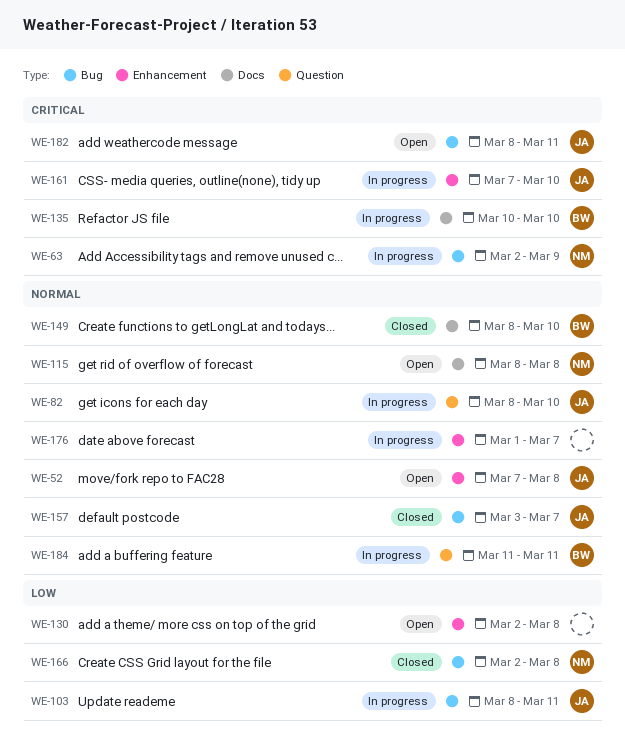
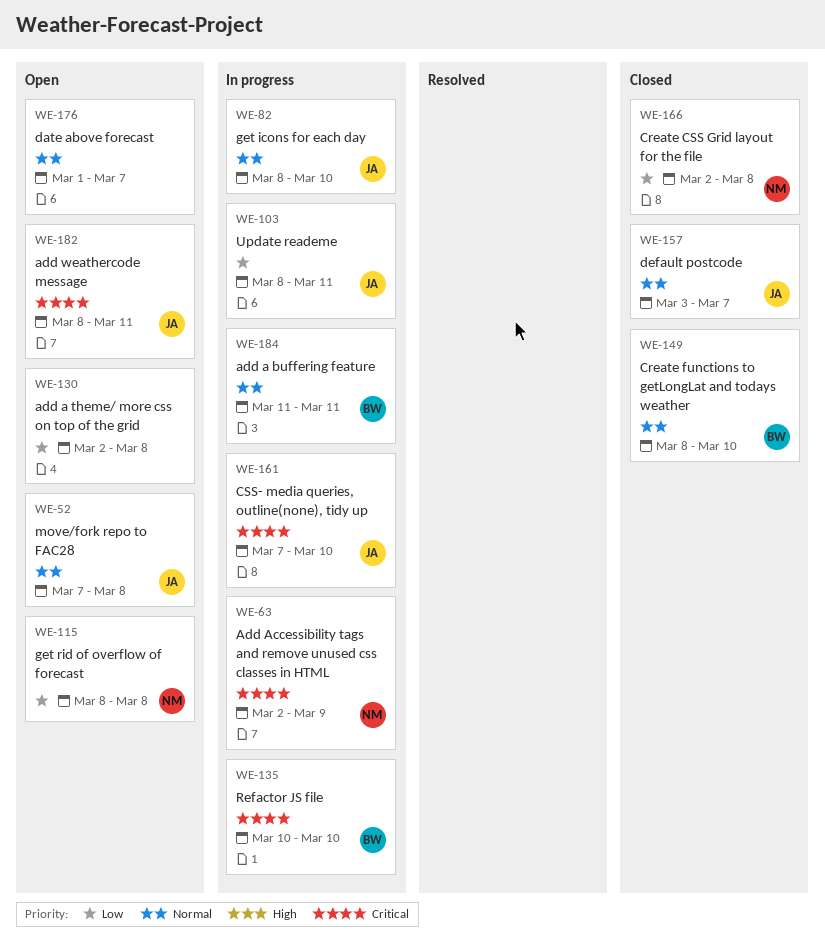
WE-115, priority: Normal -> Low
WE-176, status: In progress -> Open

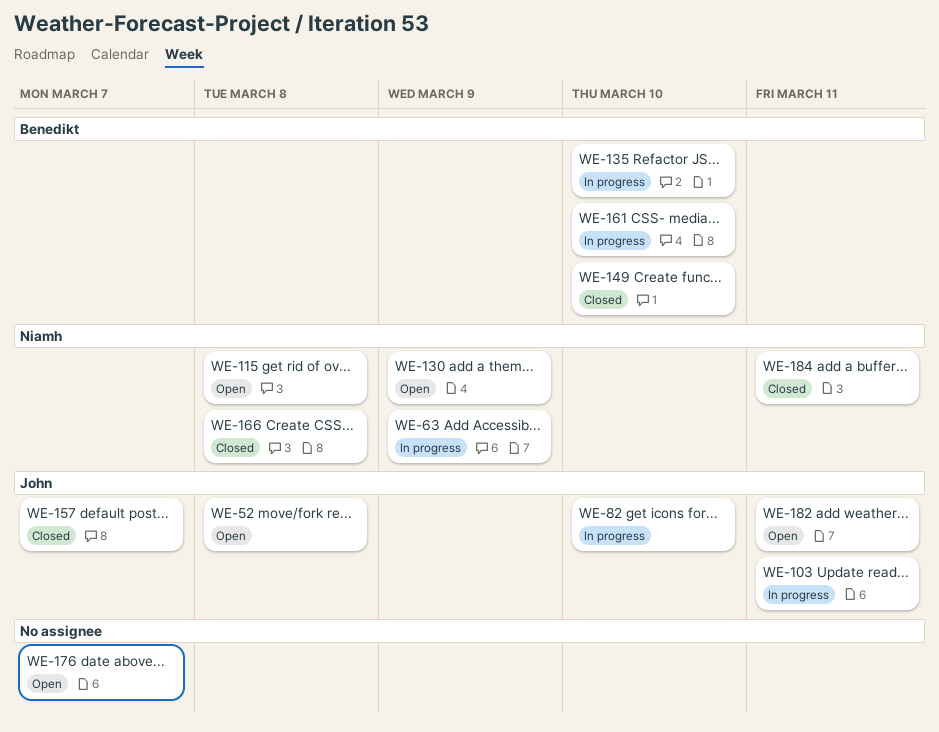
WE-130, owner: none -> Niamh
WE-130, due: Mar 8 -> Mar 9
WE-161, owner: John -> Benedikt
WE-184, status: In progress -> Closed
WE-184, owner: Benedikt -> Niamh

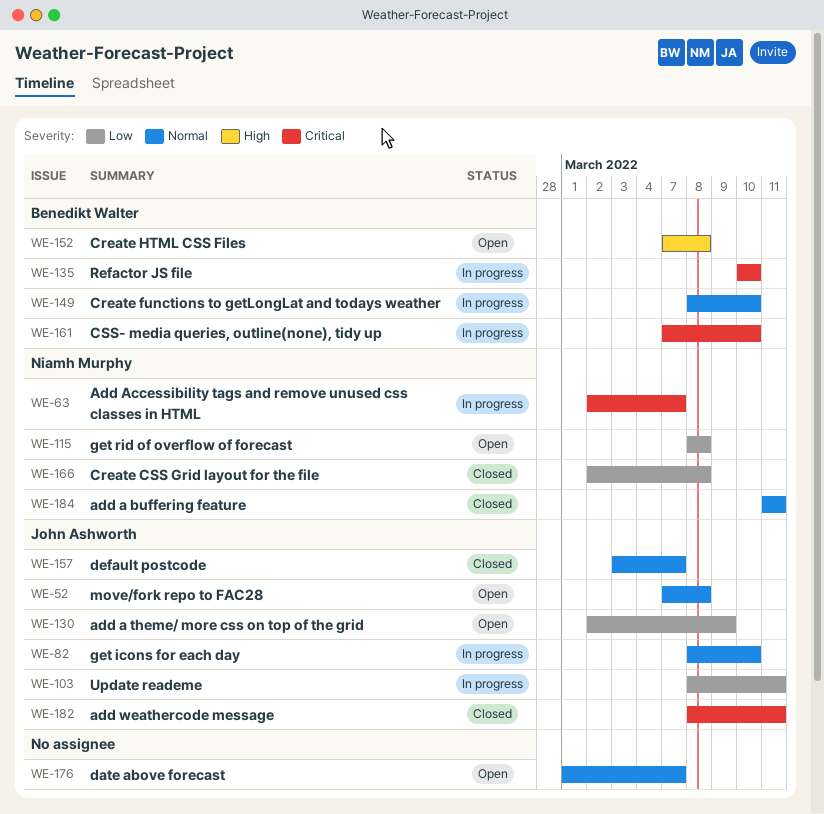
WE-63, due: Mar 9 -> Mar 7
WE-130, owner: Niamh Murphy -> John Ashworth
WE-149, status: Closed -> In progress
WE-152: none -> present
WE-182, status: Open -> Closed

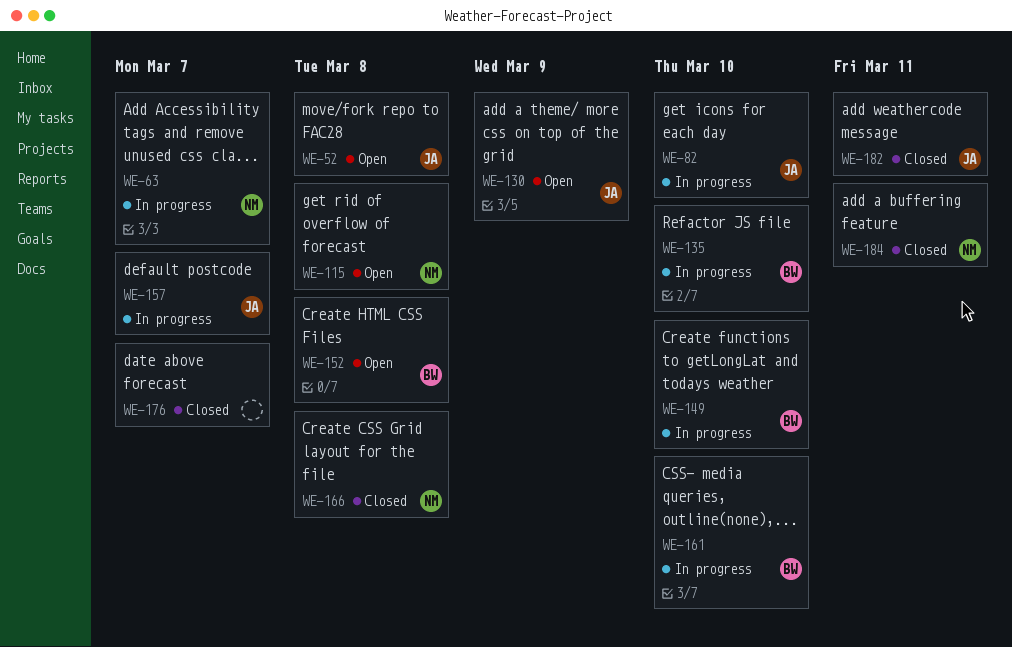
WE-103: present -> none
WE-157, status: Closed -> In progress
WE-176, status: Open -> Closed

